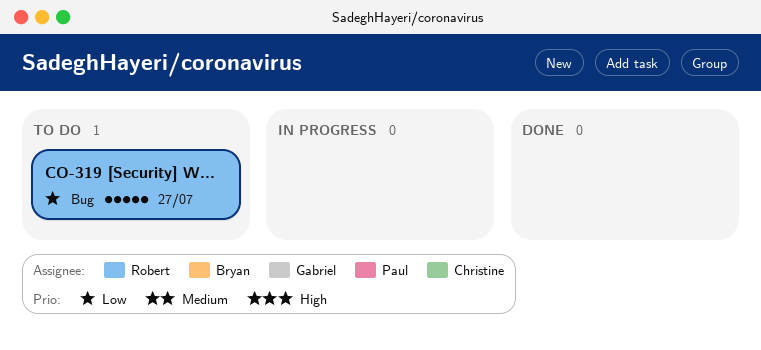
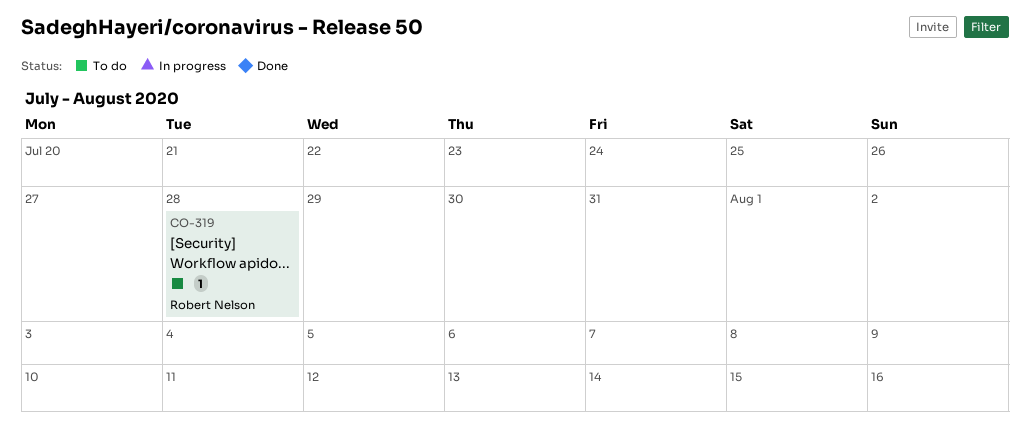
CO-319, estimate: 5 -> 1
CO-319, due: Jul 27 -> Jul 28

